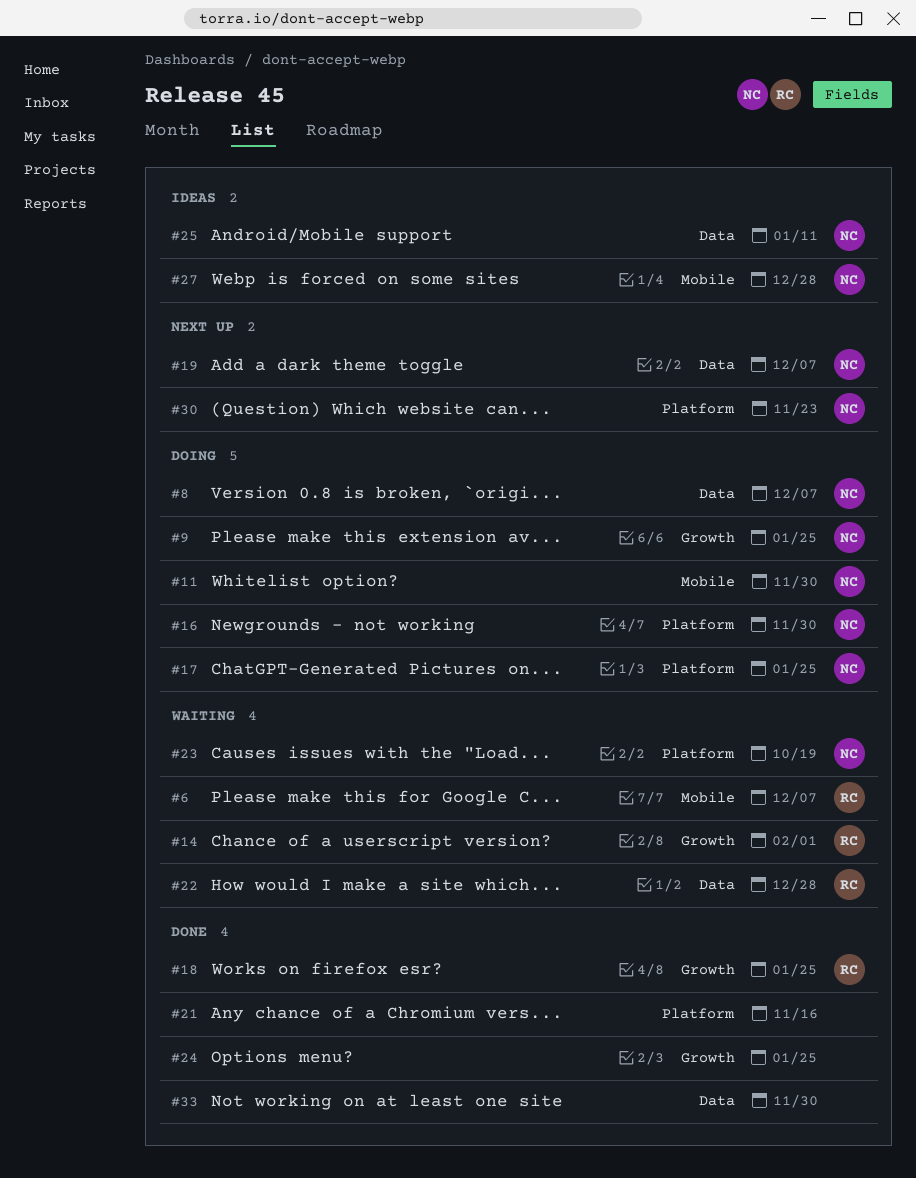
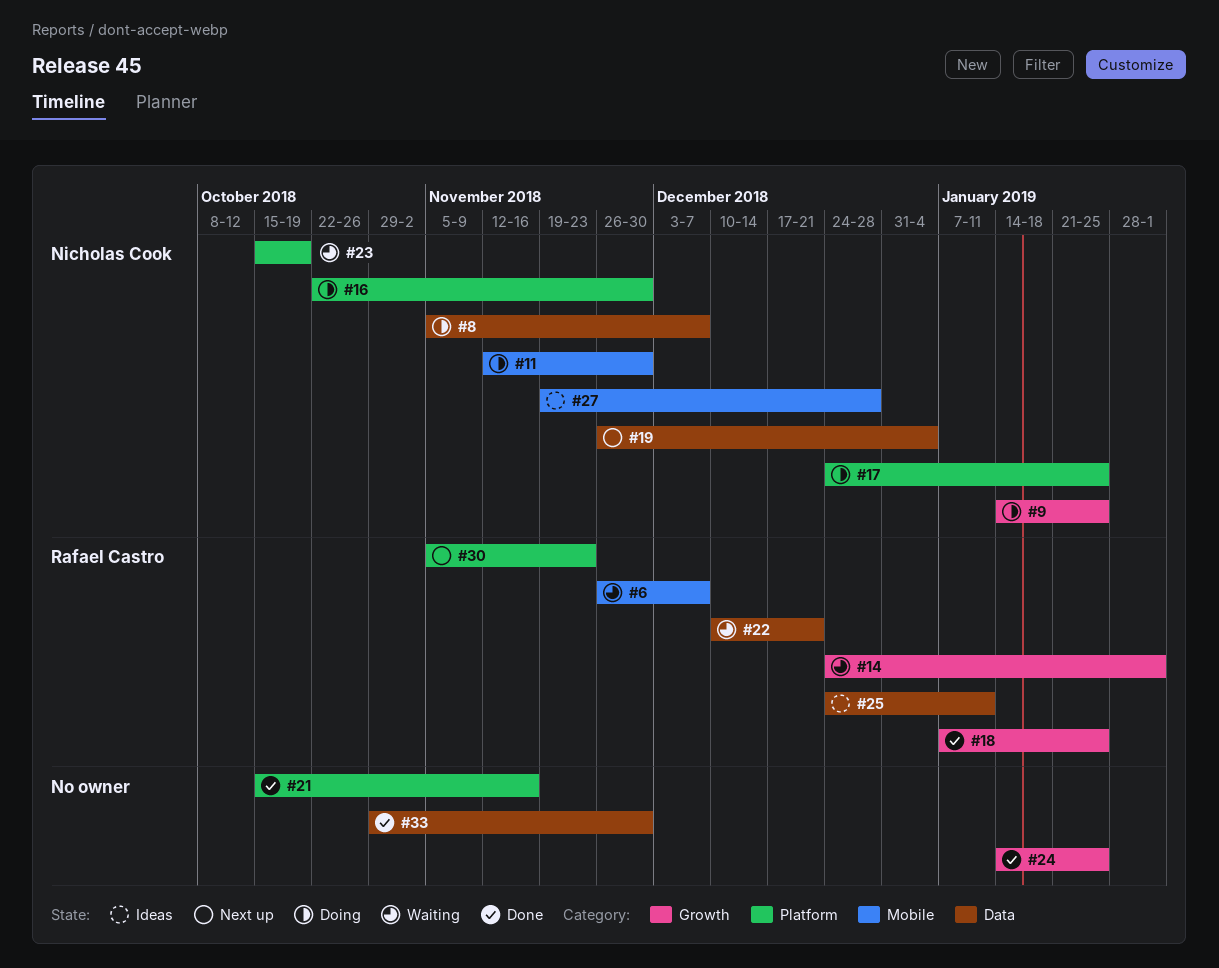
#19, due: Dec 7 -> Jan 4
#22, due: Dec 28 -> Dec 21
#25, owner: Nicholas Cook -> Rafael Castro
#30, owner: Nicholas Cook -> Rafael Castro

